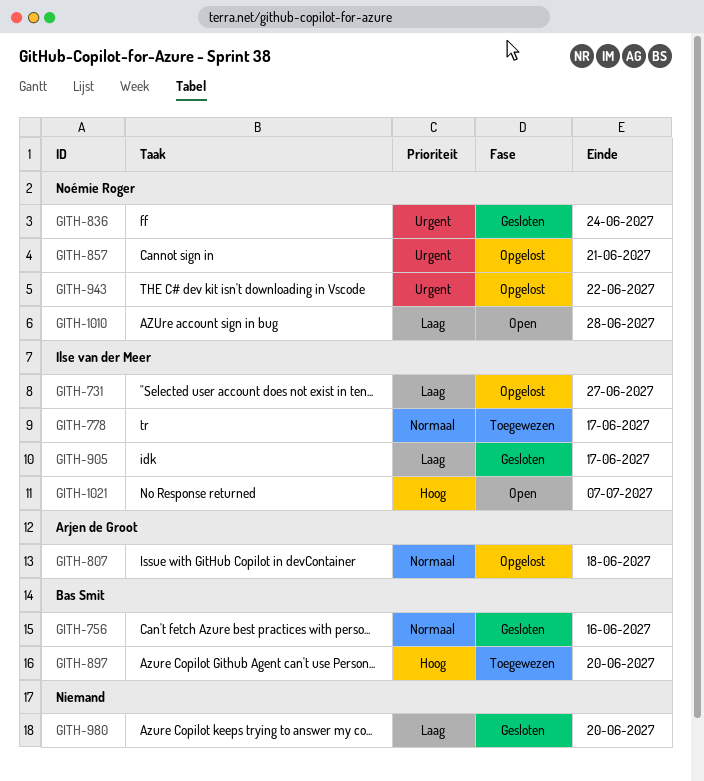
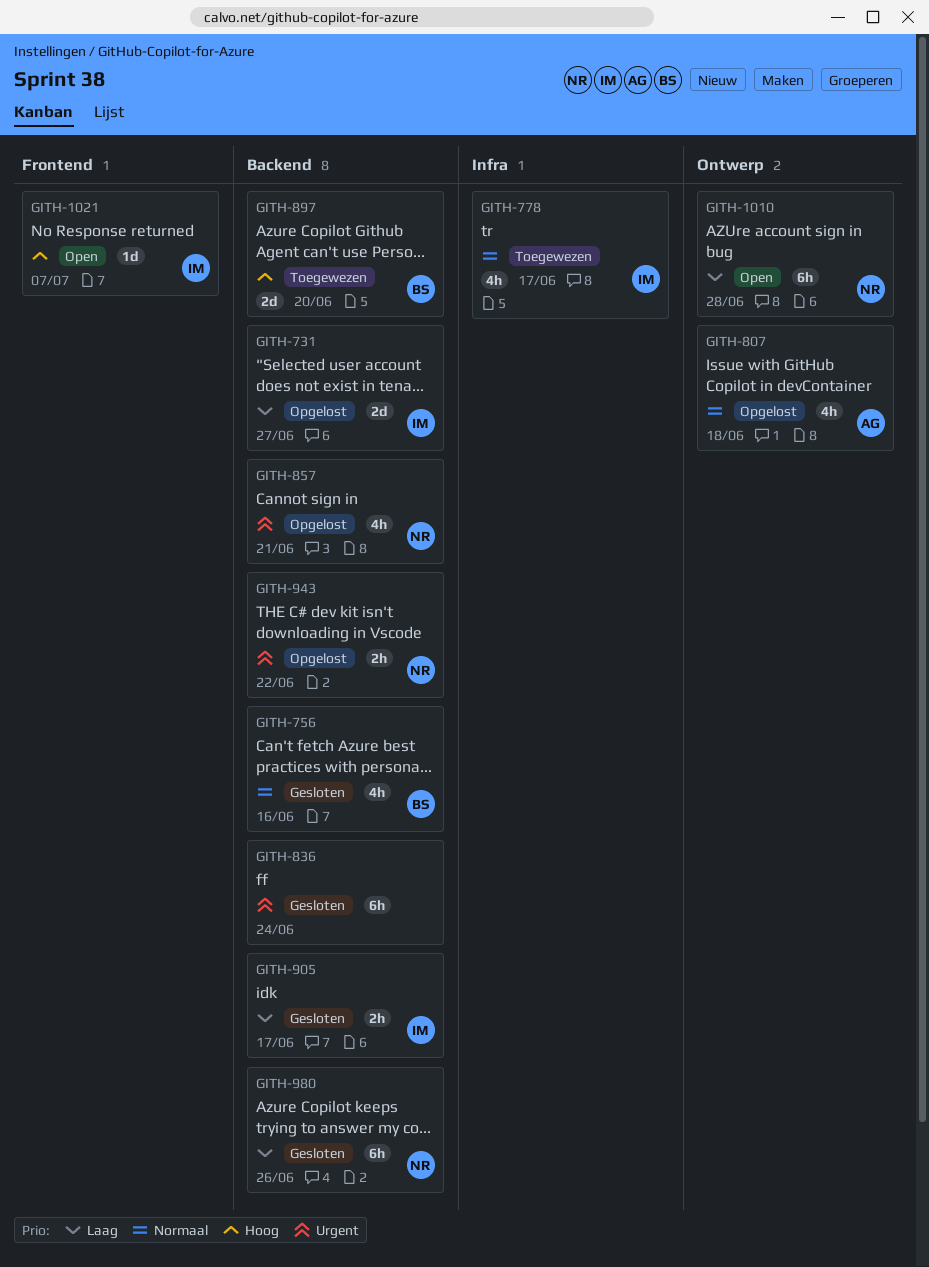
GITH-836, owner: Noémie Roger -> none
GITH-980, owner: none -> Noémie Roger
GITH-980, due: Jun 20 -> Jun 26

